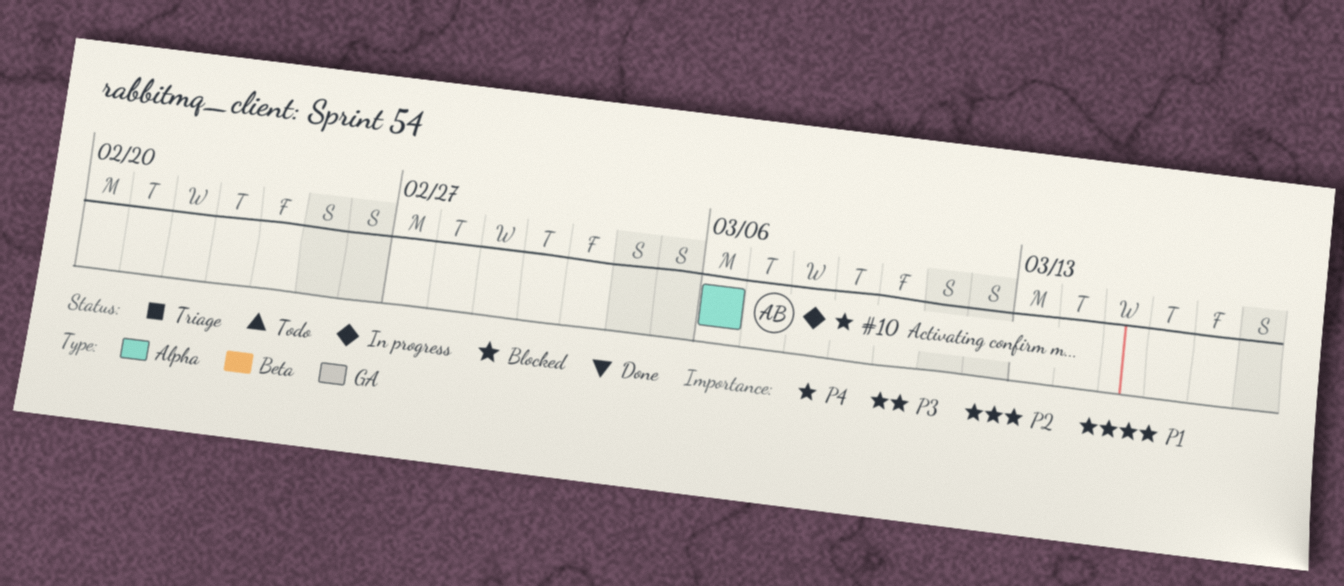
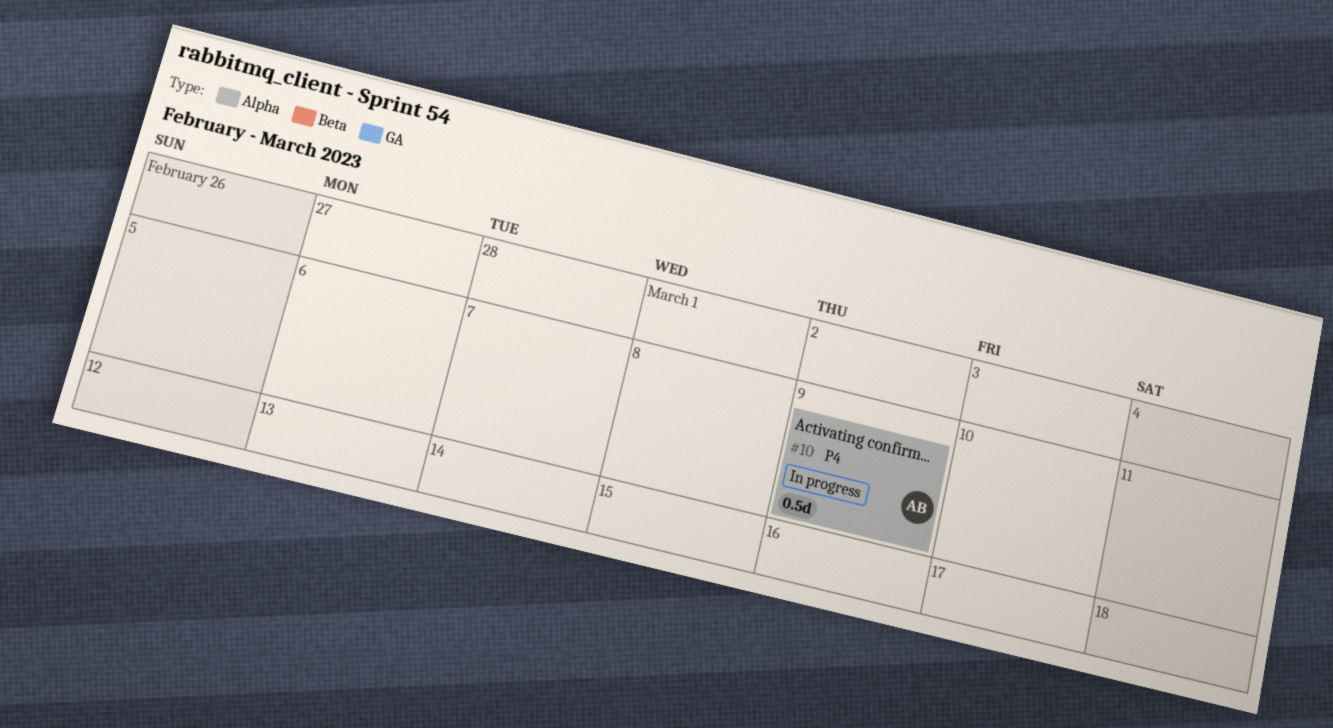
#10, due: Mar 6 -> Mar 9

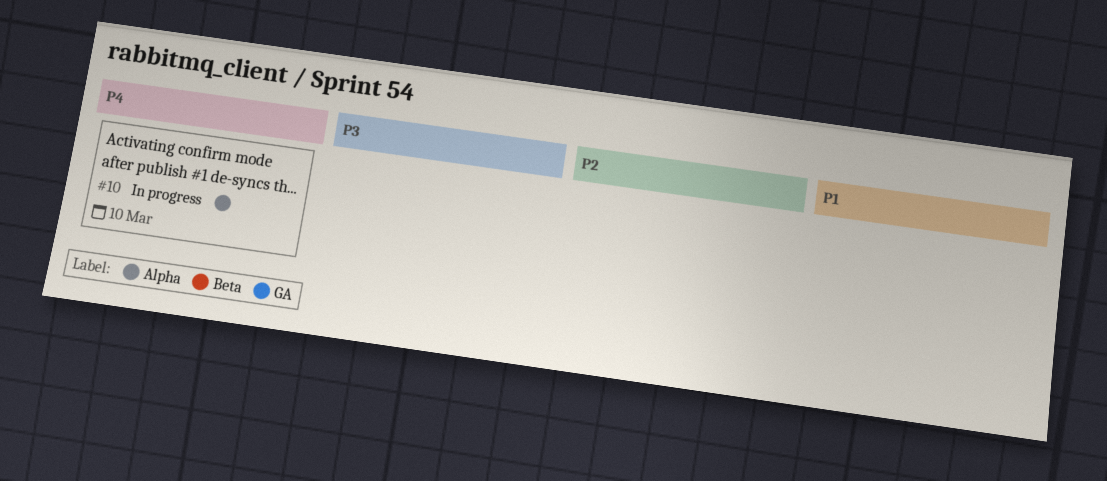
#10, due: Mar 9 -> Mar 10

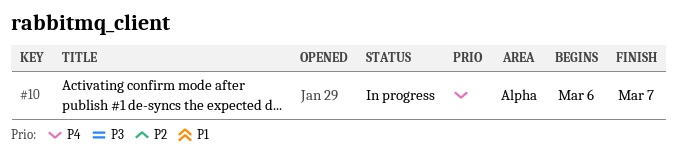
#10, due: Mar 10 -> Mar 7

